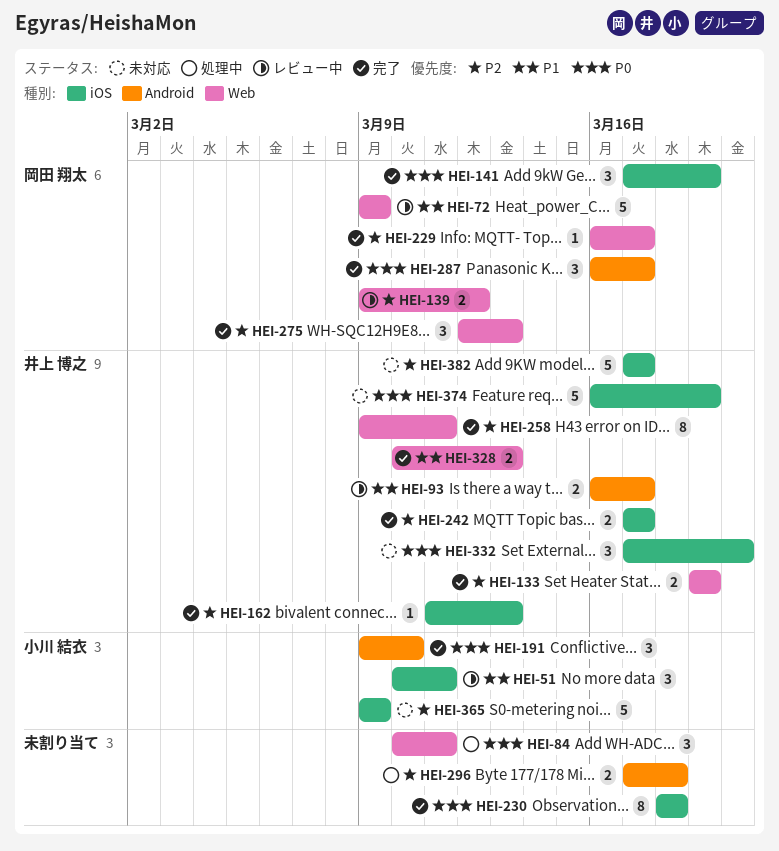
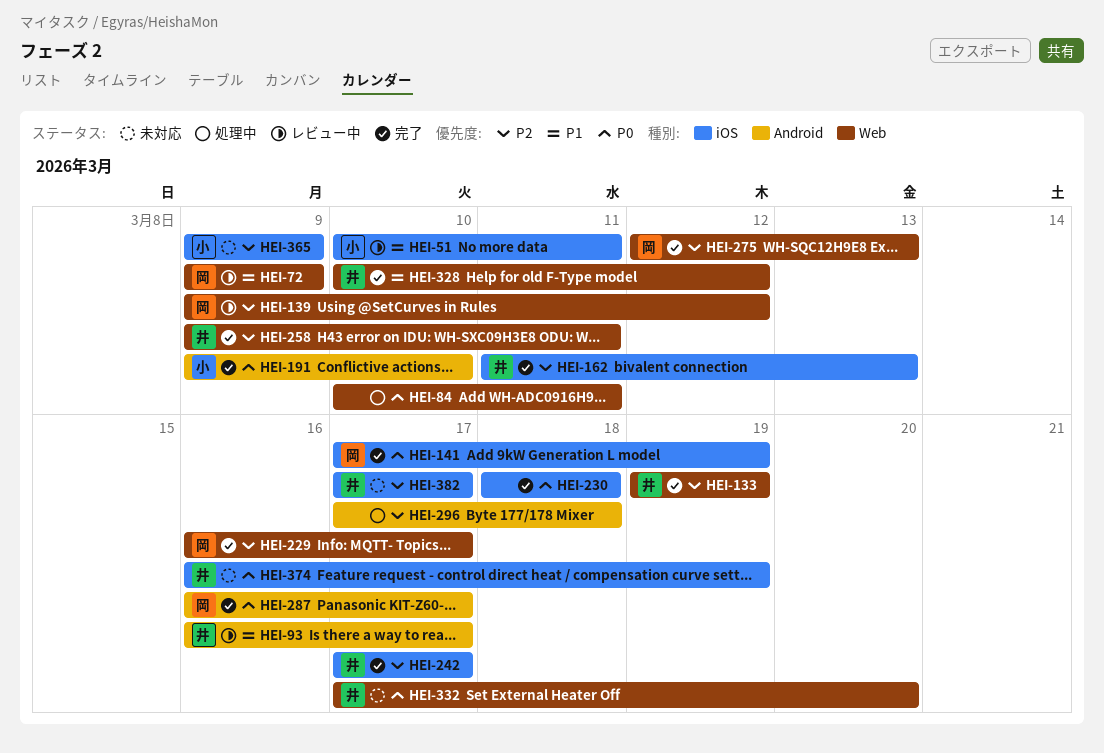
HEI-328, due: Mar 13 -> Mar 12
HEI-332, label: iOS -> Web

